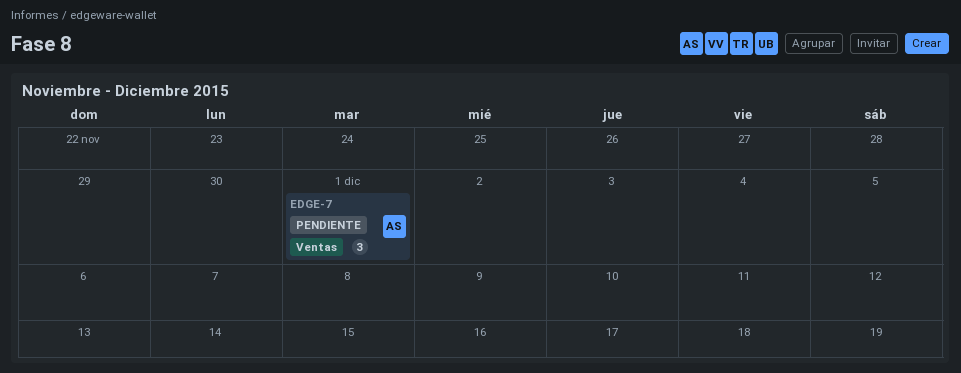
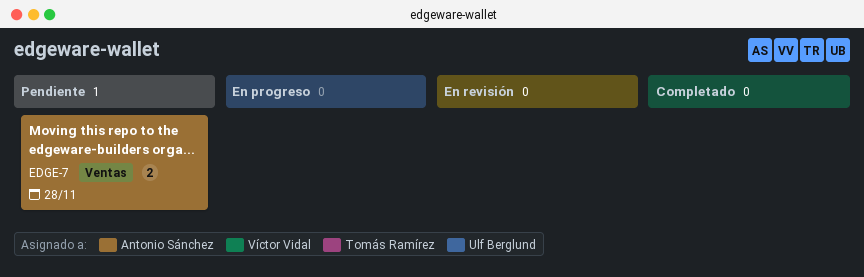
EDGE-7, estimate: 3 -> 2
EDGE-7, due: Dec 1 -> Nov 28

